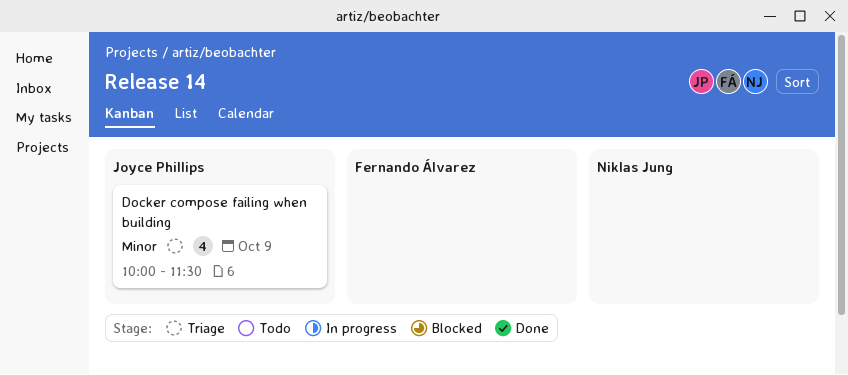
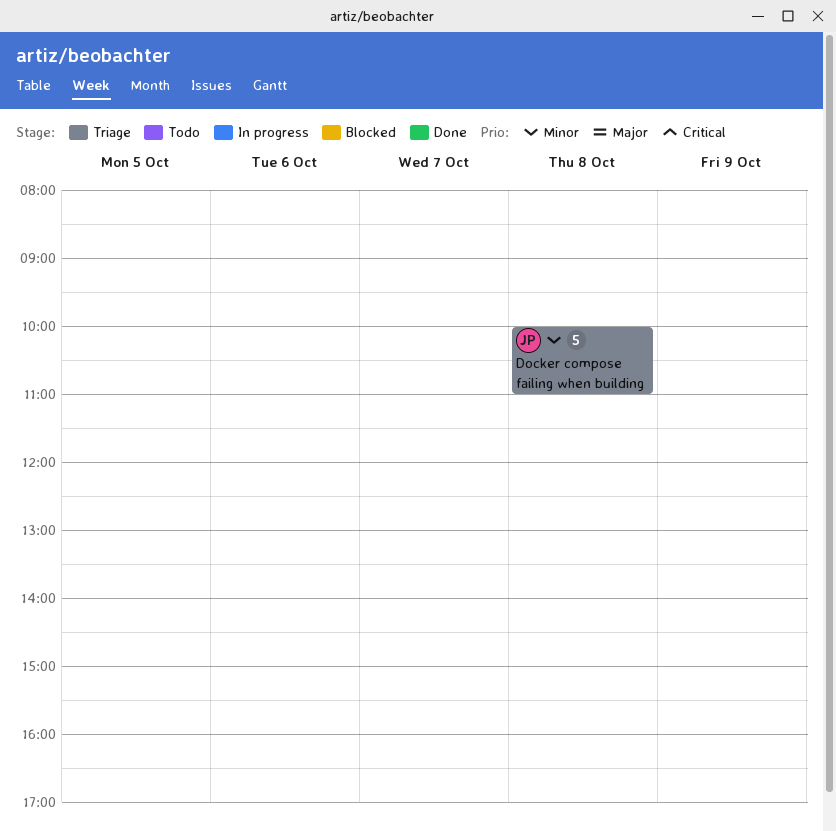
Docker compose failing when building, estimate: 4 -> 5
Docker compose failing when building, day: Oct 9 -> Oct 8
Docker compose failing when building, ends: 11:30 -> 11:00

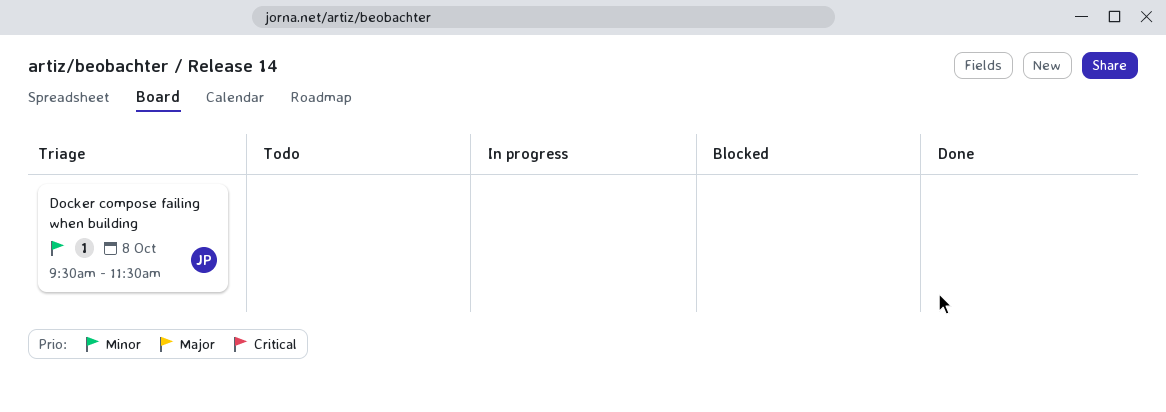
Docker compose failing when building, estimate: 5 -> 1
Docker compose failing when building, begins: 10:00 -> 09:30
Docker compose failing when building, ends: 11:00 -> 11:30

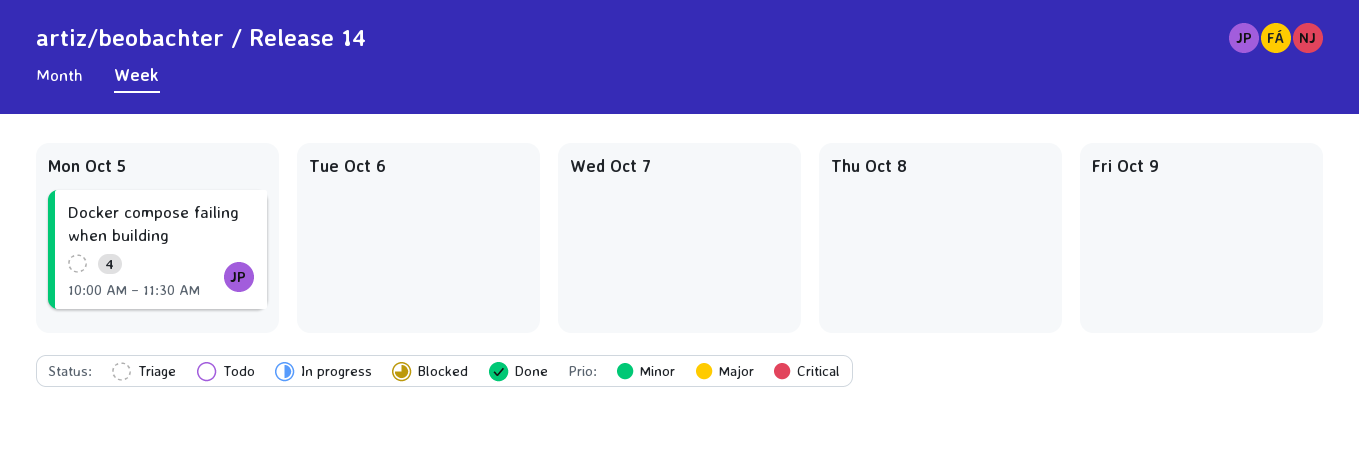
Docker compose failing when building, estimate: 1 -> 4
Docker compose failing when building, day: Oct 8 -> Oct 5
Docker compose failing when building, begins: 09:30 -> 10:00

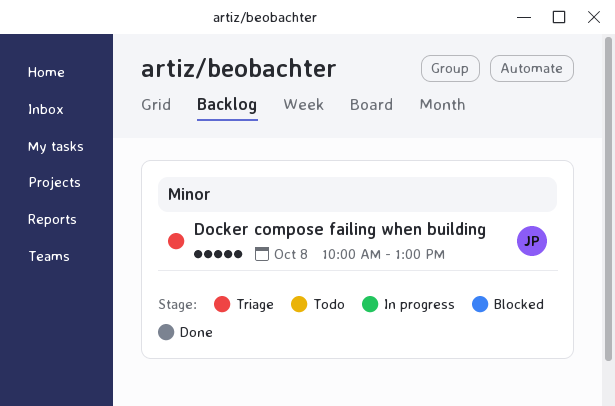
Docker compose failing when building, estimate: 4 -> 5
Docker compose failing when building, day: Oct 5 -> Oct 8
Docker compose failing when building, ends: 11:30 -> 13:00

